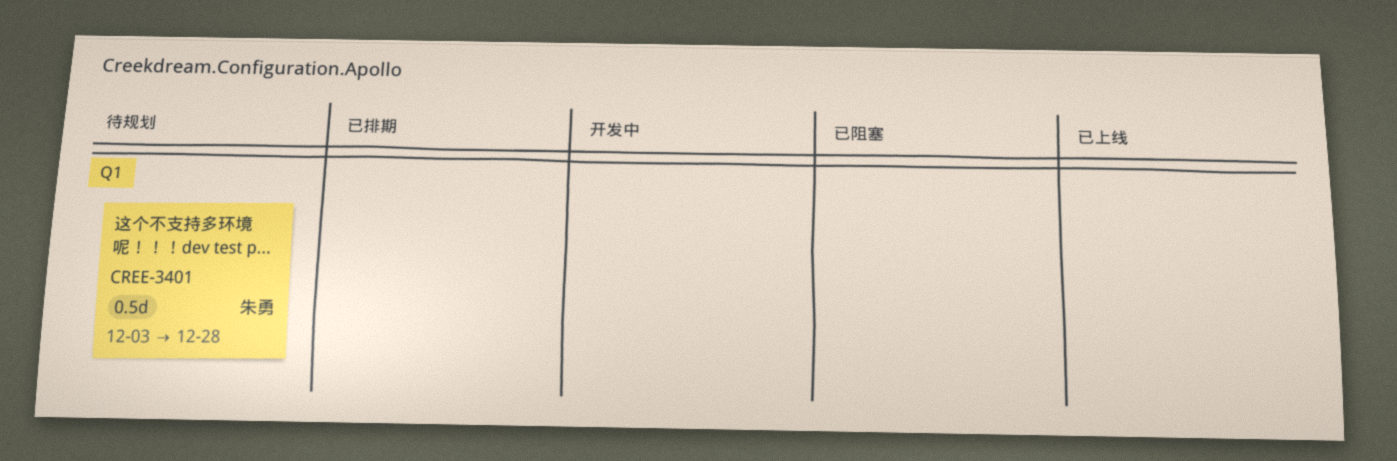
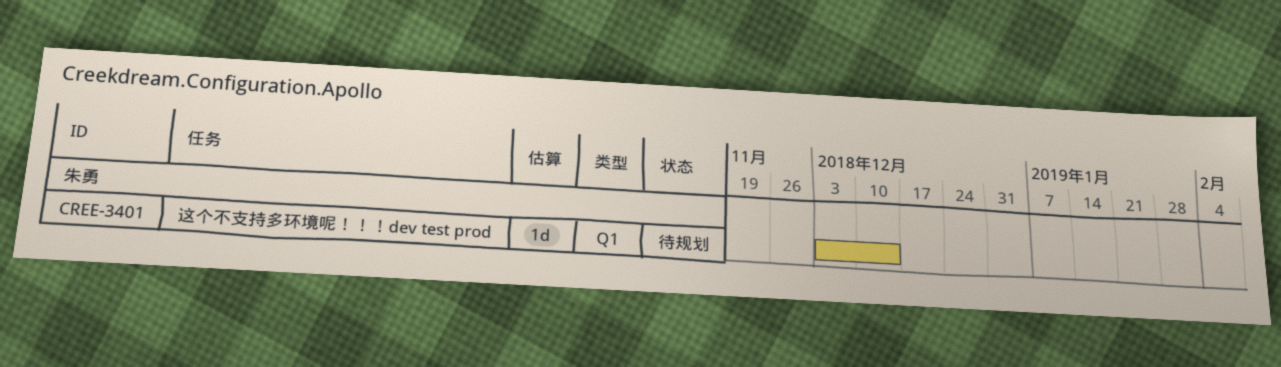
CREE-3401, estimate: 0.5d -> 1d
CREE-3401, due: Dec 28 -> Dec 14

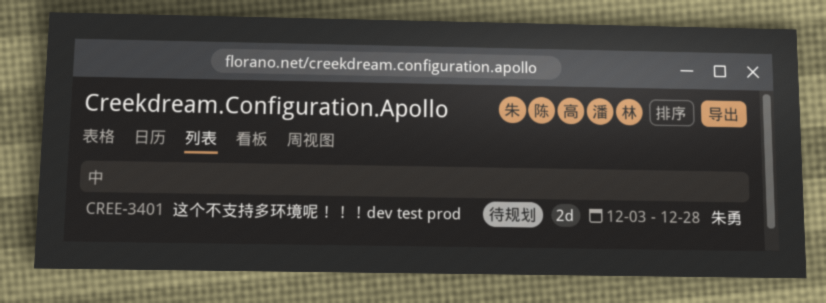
CREE-3401, estimate: 1d -> 2d
CREE-3401, due: Dec 14 -> Dec 28

